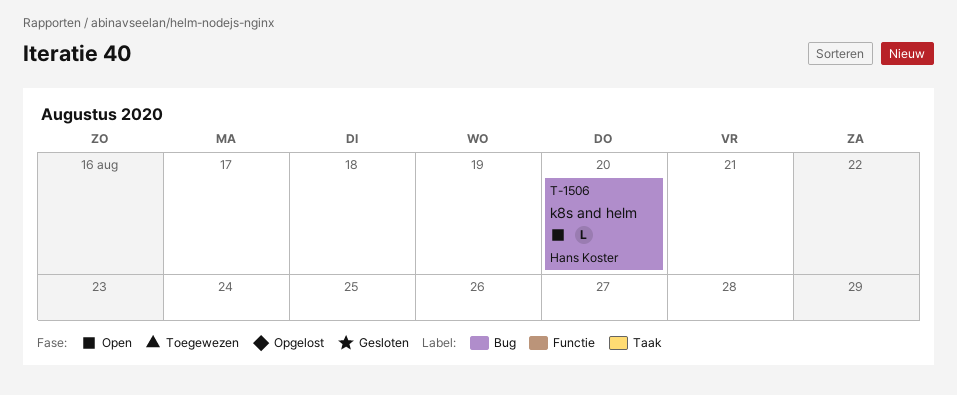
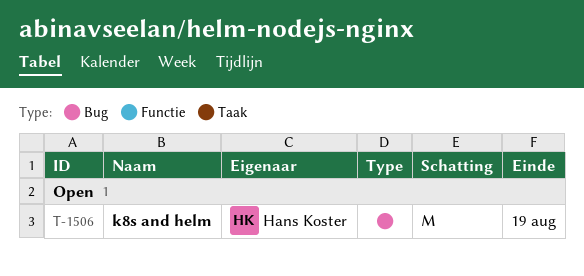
T-1506, estimate: L -> M
T-1506, due: Aug 20 -> Aug 19

